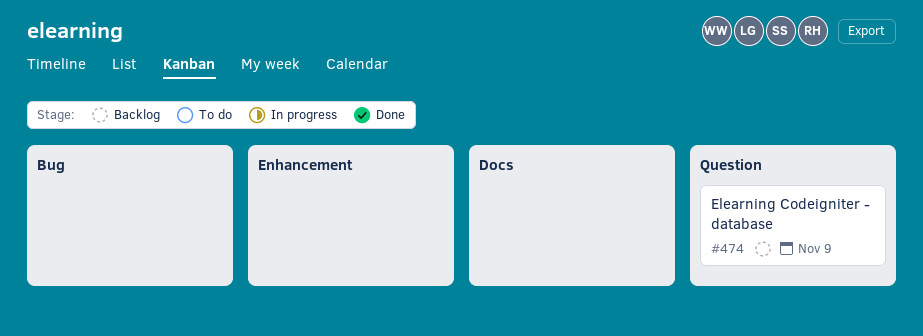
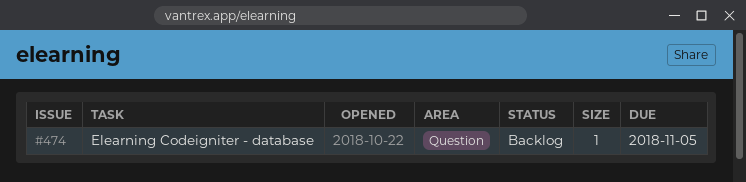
#474, due: Nov 9 -> Nov 5

